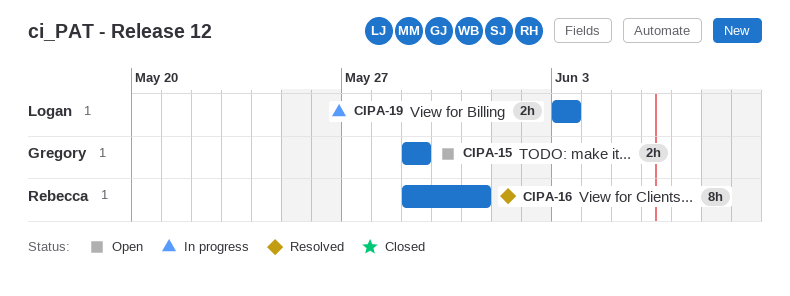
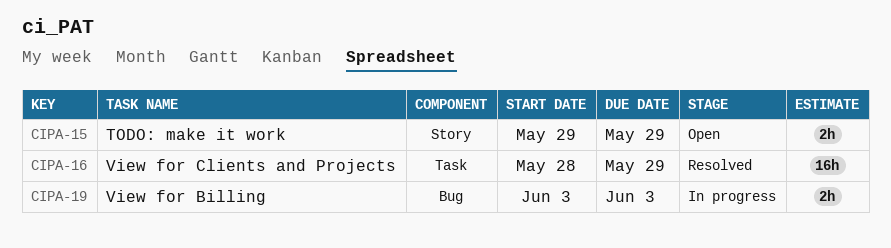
CIPA-16, estimate: 8h -> 16h
CIPA-16, start: May 29 -> May 28
CIPA-16, due: May 31 -> May 29

